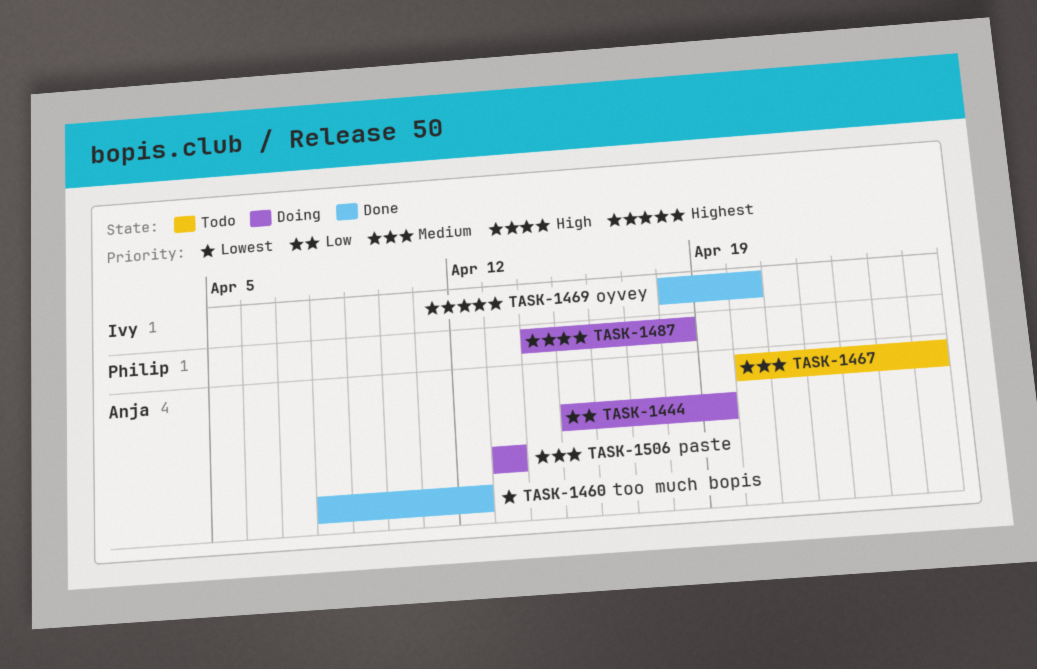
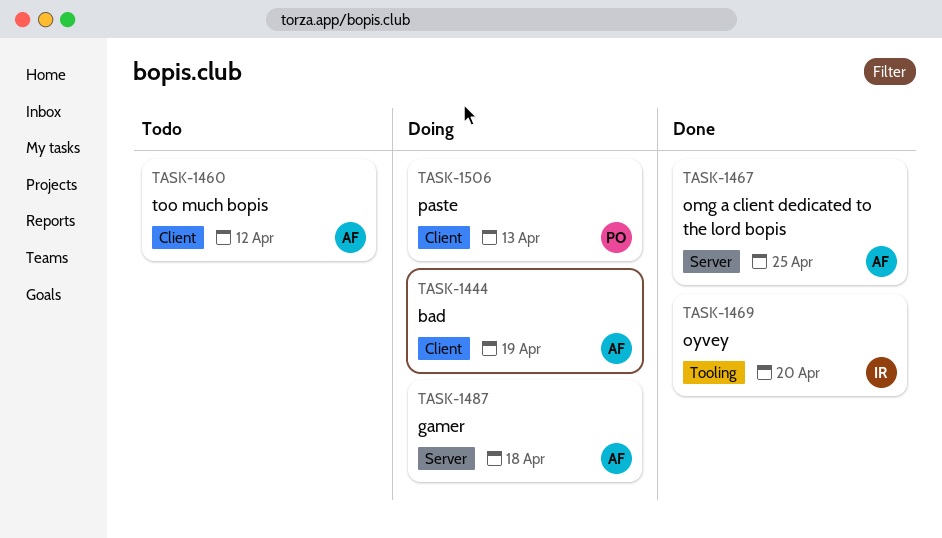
TASK-1460, status: Done -> Todo
TASK-1467, status: Todo -> Done
TASK-1487, owner: Philip -> Anja
TASK-1506, owner: Anja -> Philip

